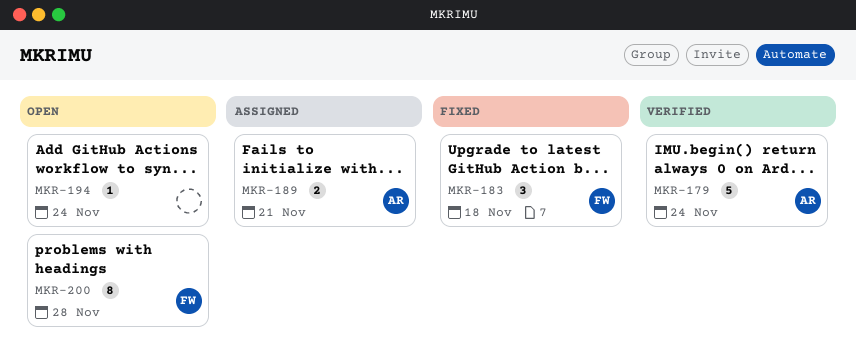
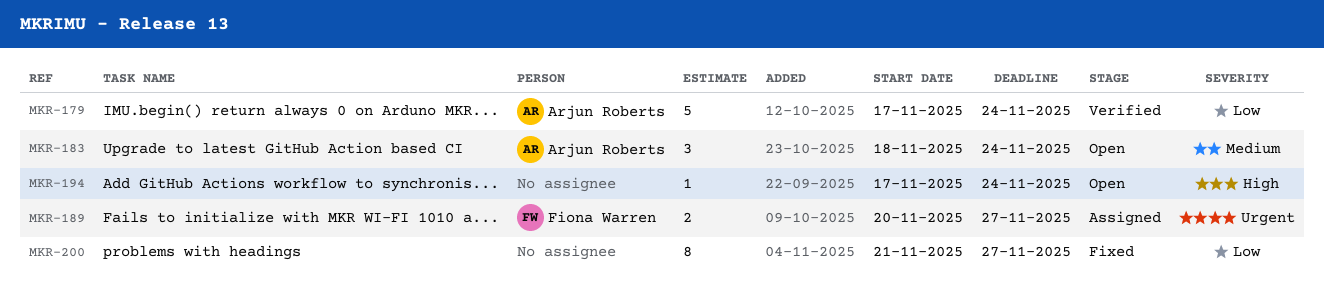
MKR-183, status: Fixed -> Open
MKR-183, owner: Fiona Warren -> Arjun Roberts
MKR-183, due: Nov 18 -> Nov 24
MKR-189, owner: Arjun Roberts -> Fiona Warren
MKR-189, due: Nov 21 -> Nov 27
MKR-200, status: Open -> Fixed
MKR-200, owner: Fiona Warren -> none
MKR-200, due: Nov 28 -> Nov 27

